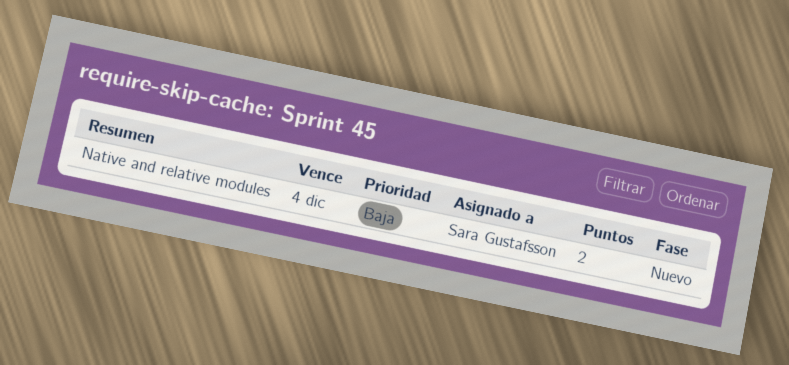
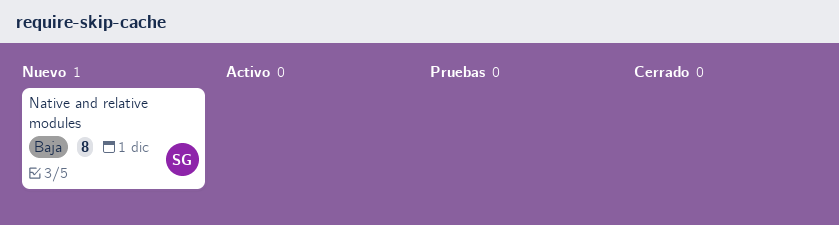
Native and relative modules, estimate: 2 -> 8
Native and relative modules, due: Dec 4 -> Dec 1

